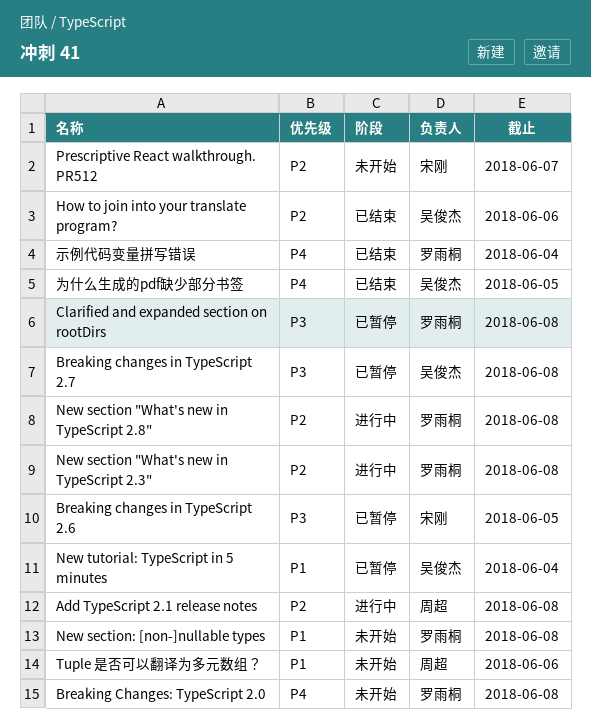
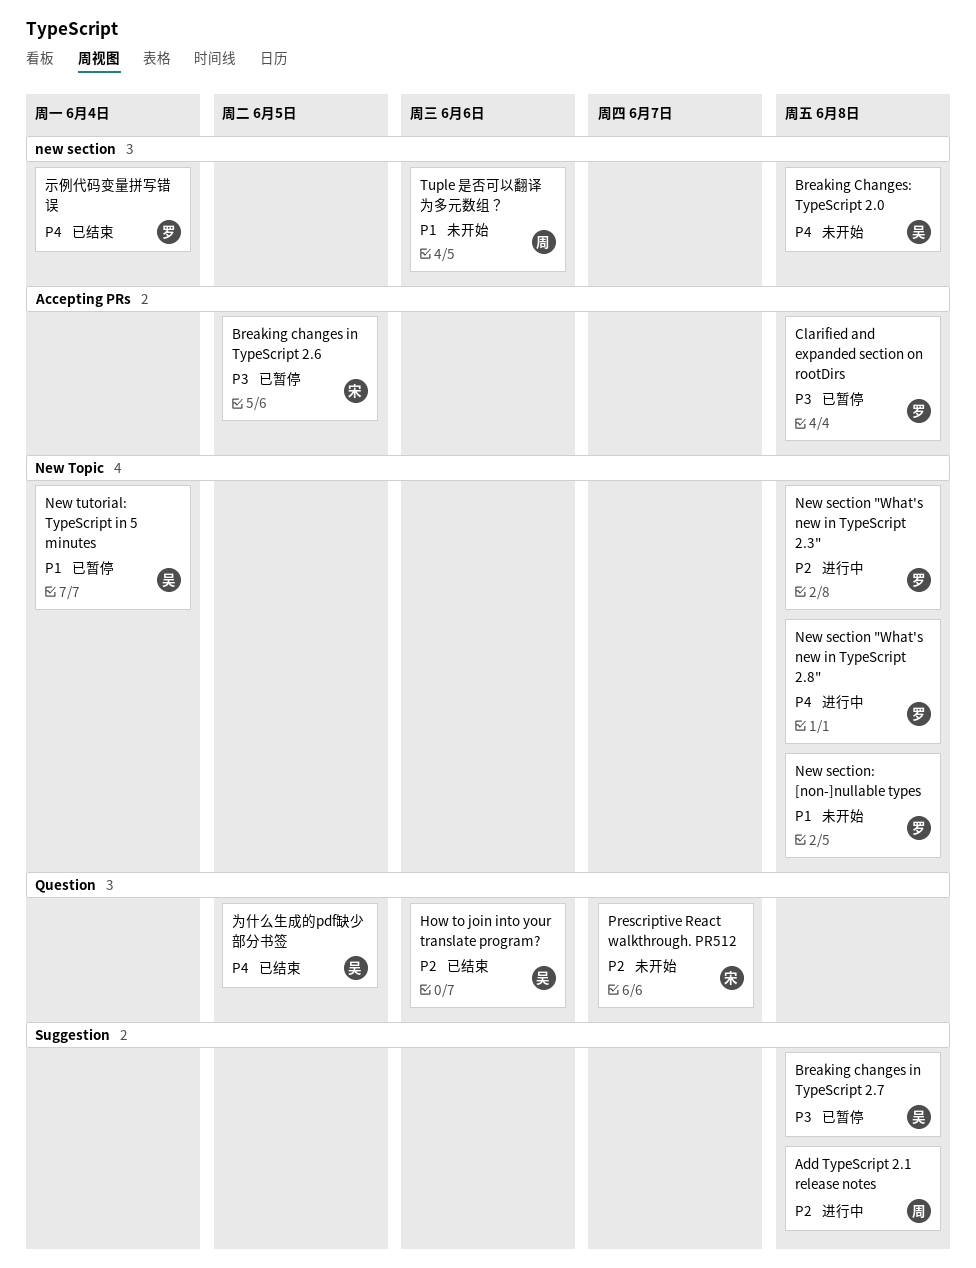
Breaking Changes: TypeScript 2.0, owner: 罗雨桐 -> 吴俊杰
New section "What's new in TypeScript 2.8", priority: P2 -> P4

